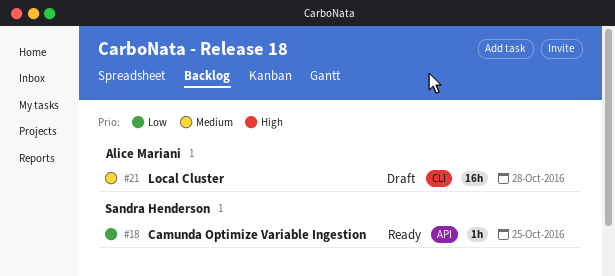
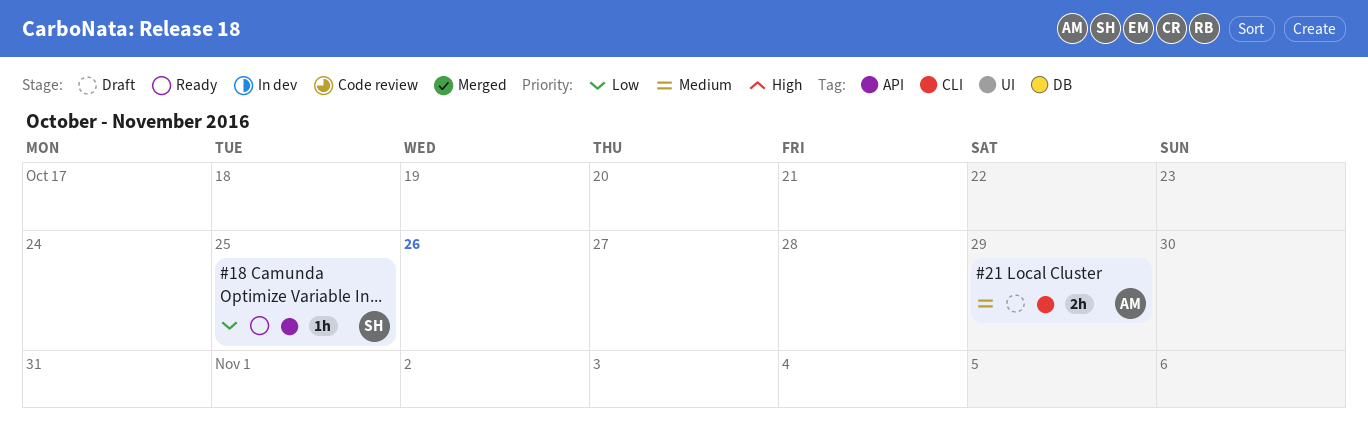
#21, estimate: 16h -> 2h
#21, due: Oct 28 -> Oct 29

